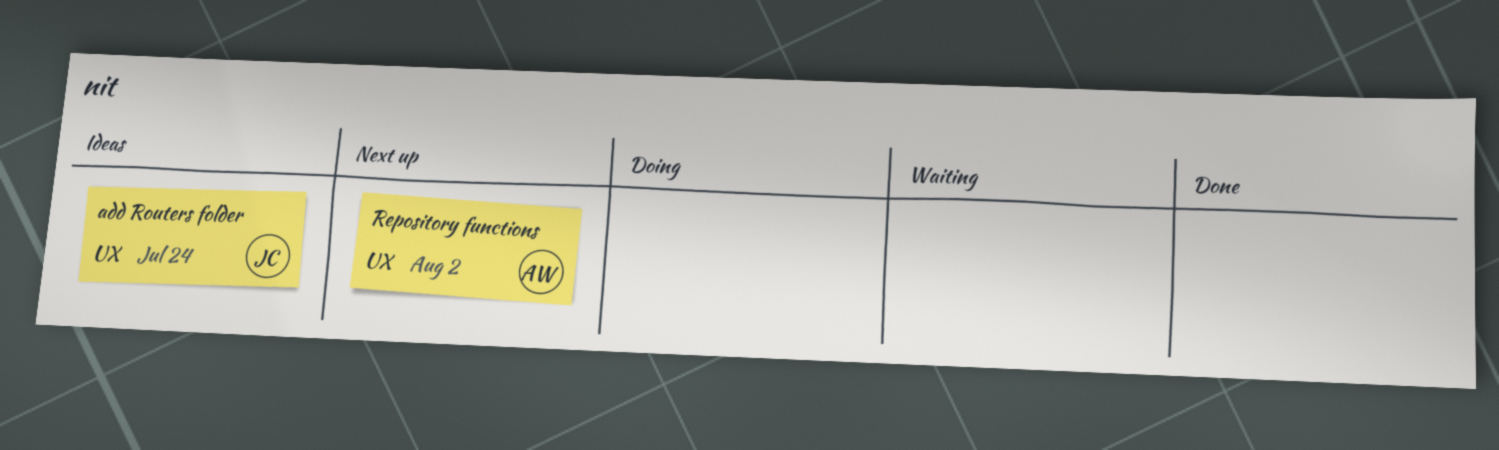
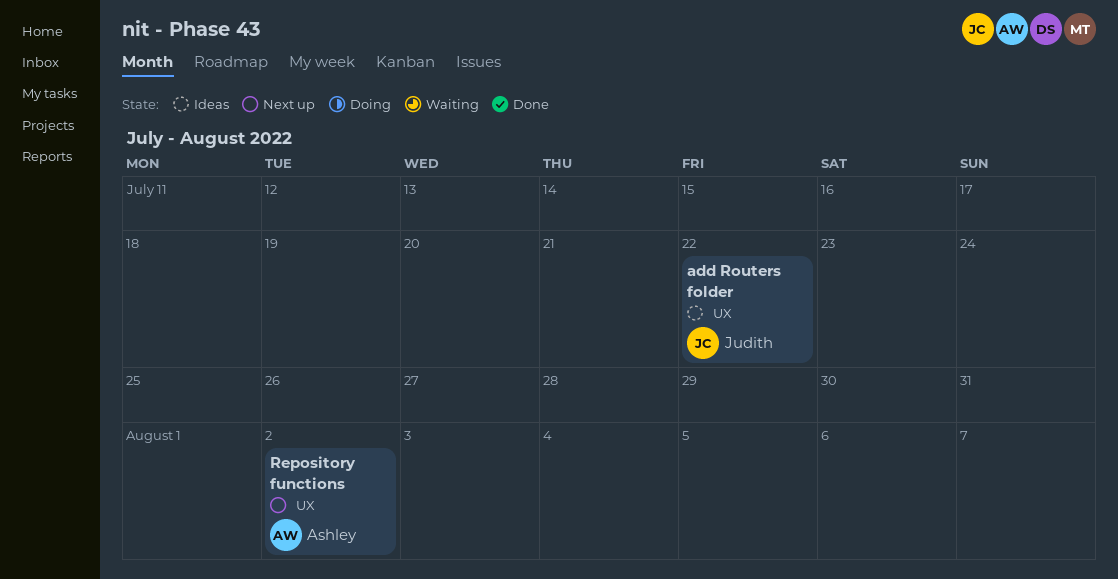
add Routers folder, due: Jul 24 -> Jul 22

